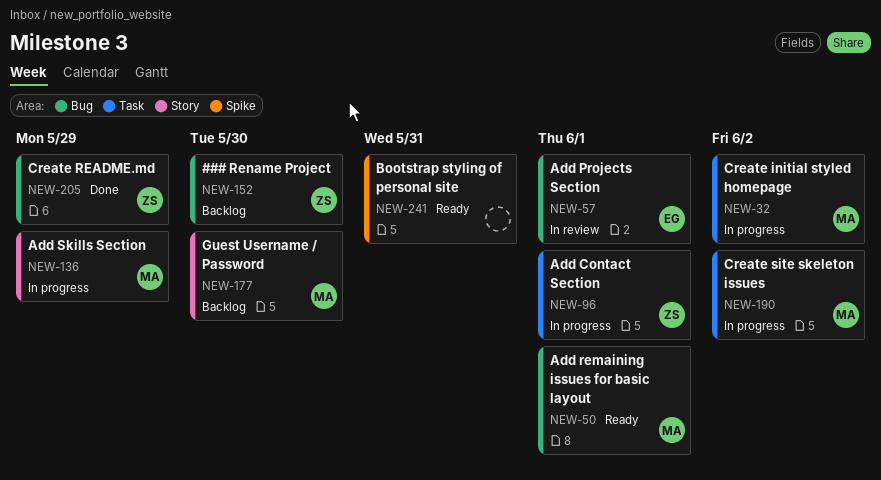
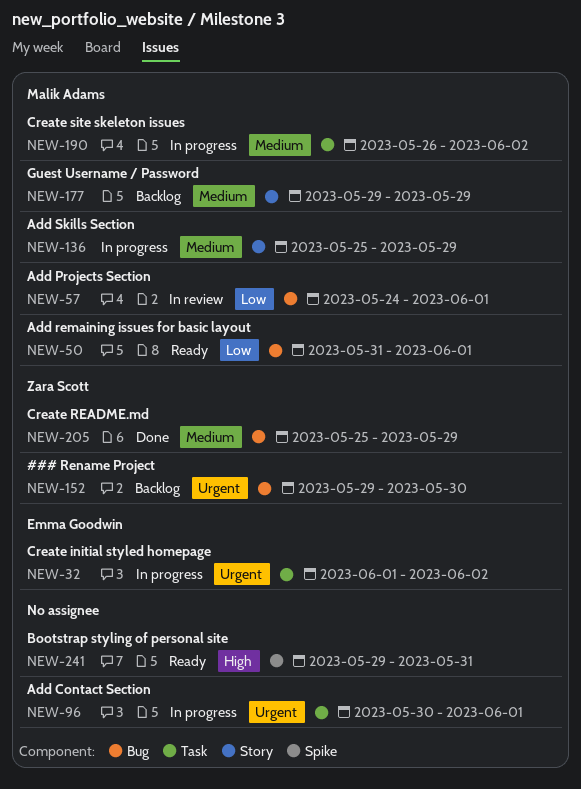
NEW-32, owner: Malik Adams -> Emma Goodwin
NEW-57, owner: Emma Goodwin -> Malik Adams
NEW-96, owner: Zara Scott -> none
NEW-177, due: May 30 -> May 29

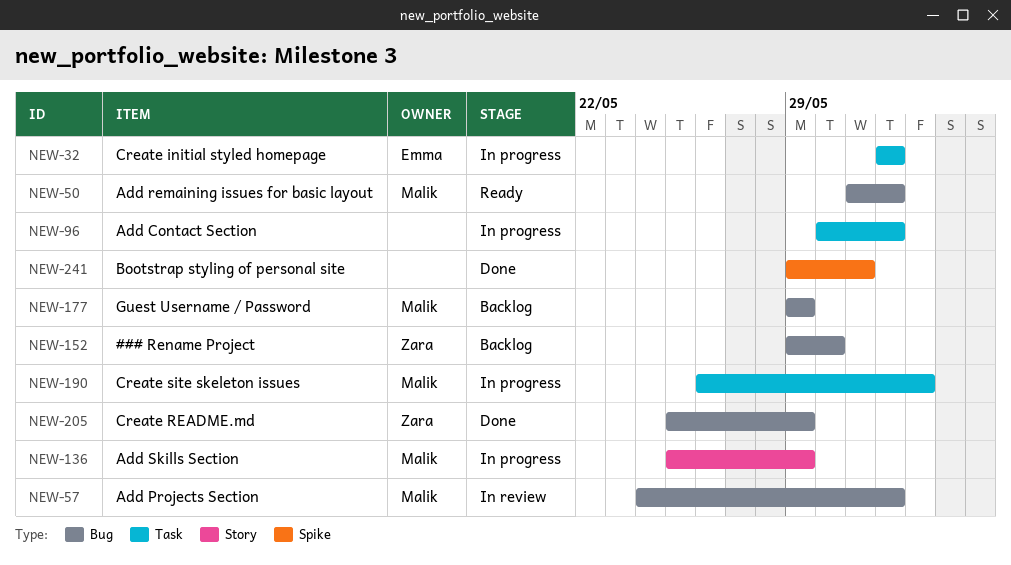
NEW-32, due: Jun 2 -> Jun 1
NEW-177, label: Story -> Bug
NEW-241, status: Ready -> Done

